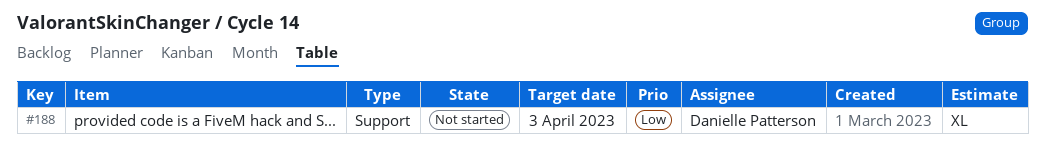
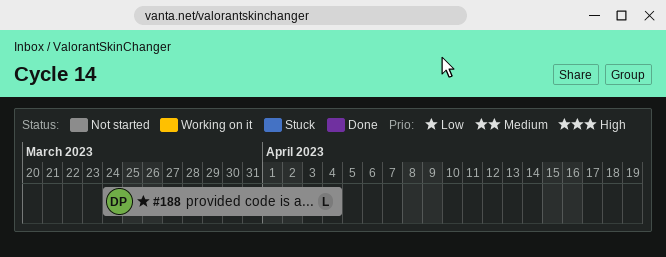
#188, estimate: XL -> L
#188, due: Apr 3 -> Apr 4

